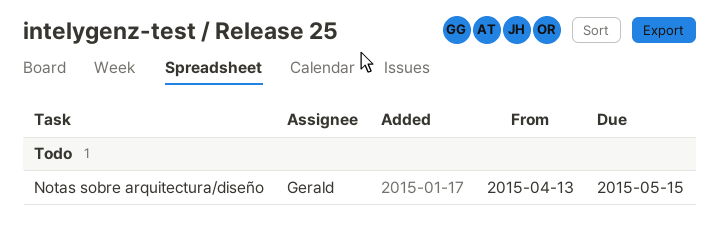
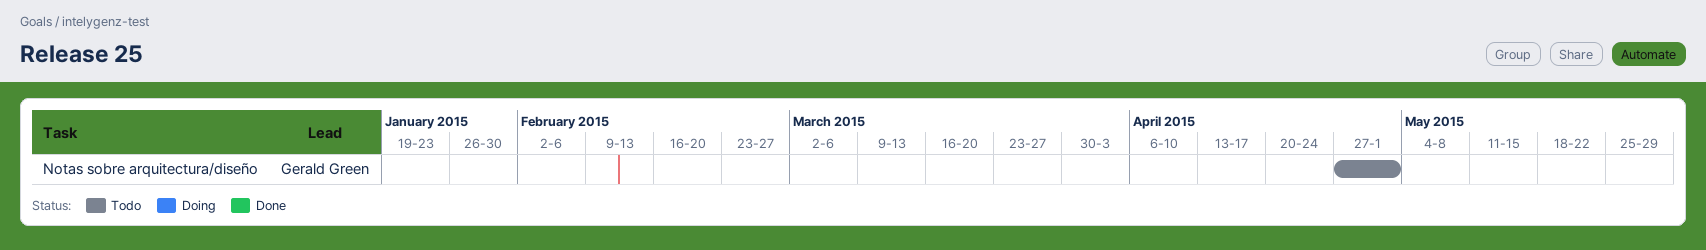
Notas sobre arquitectura/diseño, start: Apr 13 -> Apr 27
Notas sobre arquitectura/diseño, due: May 15 -> May 1

